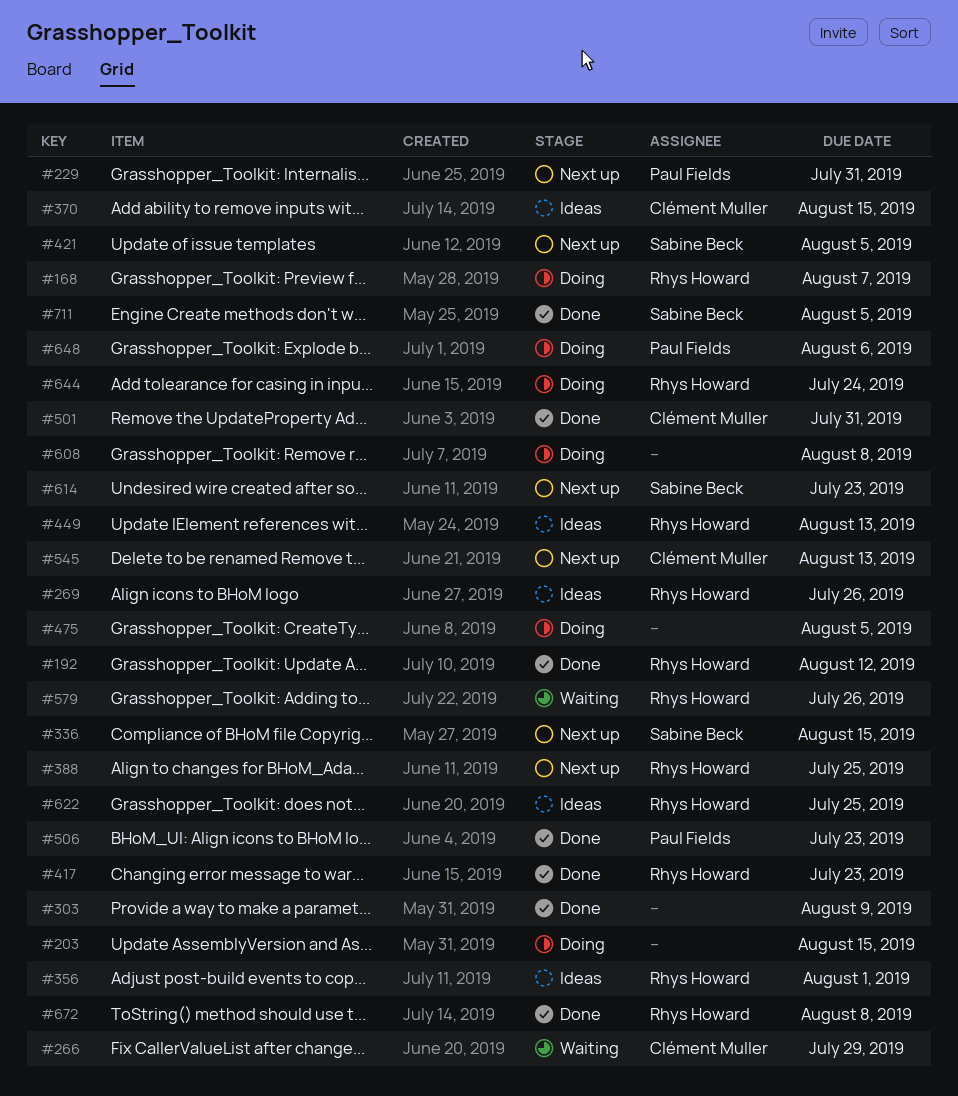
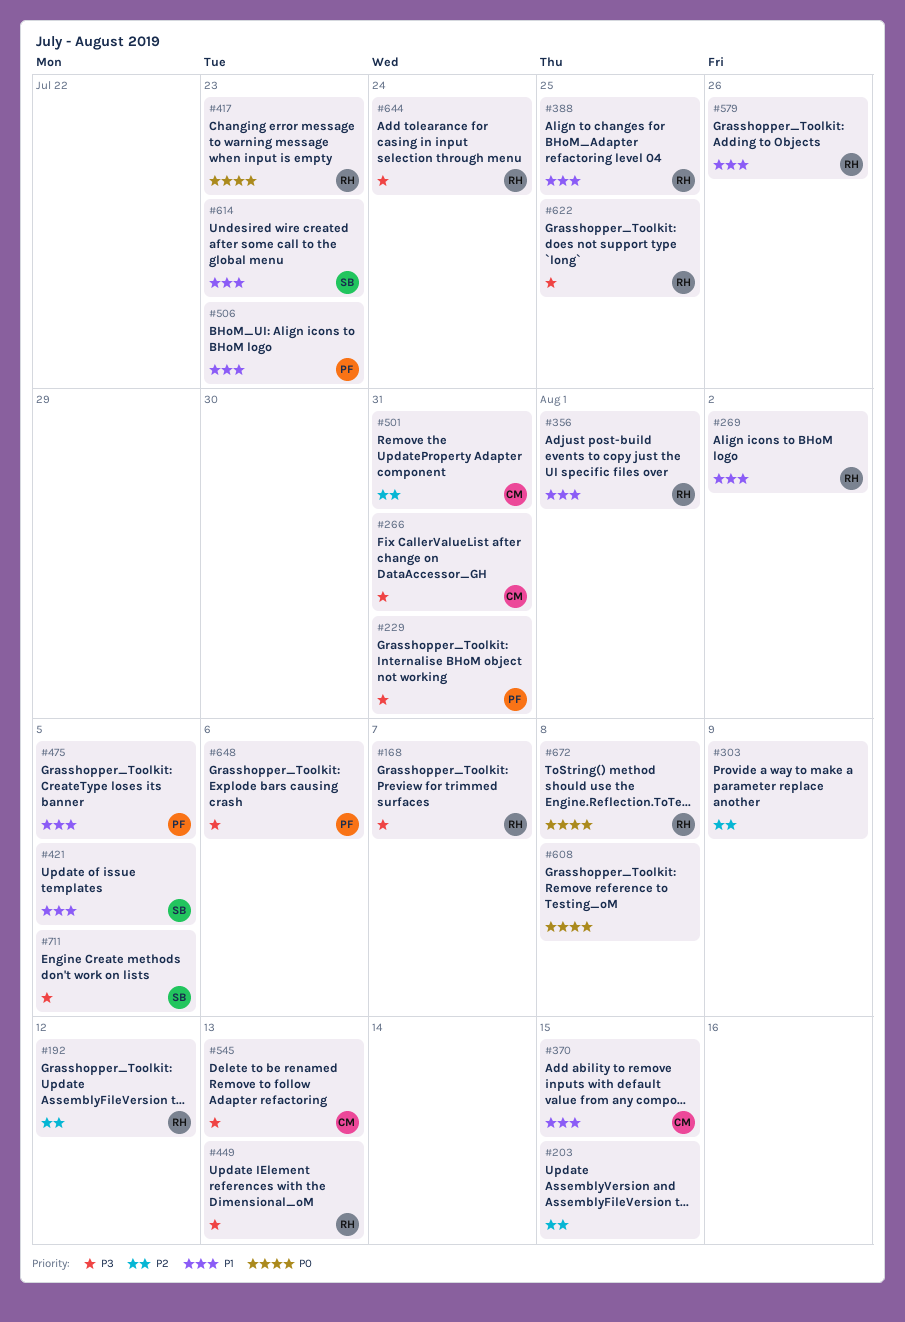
#266, due: Jul 29 -> Jul 31
#269, due: Jul 26 -> Aug 2
#336: present -> none
#475, owner: none -> Paul Fields

